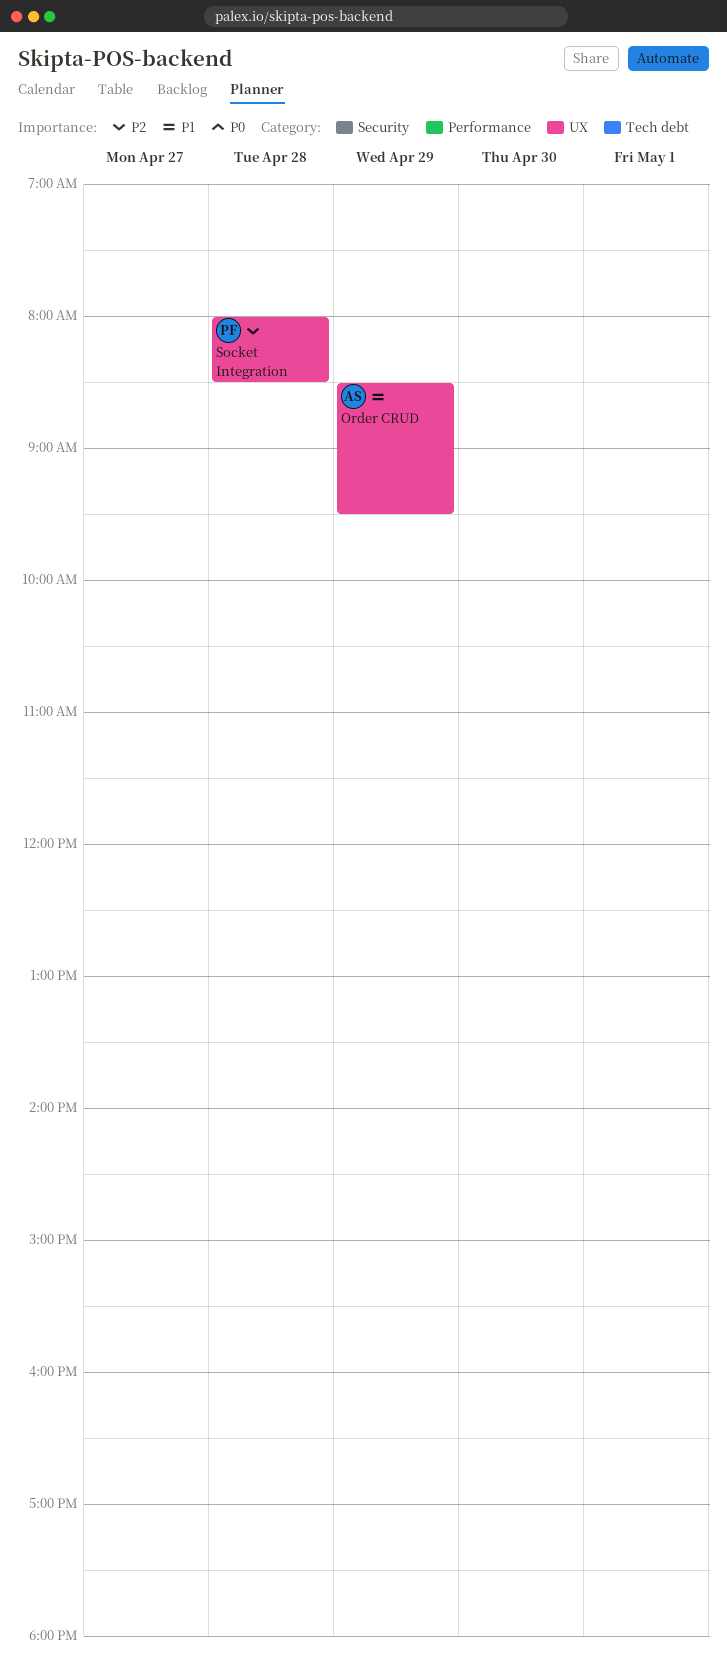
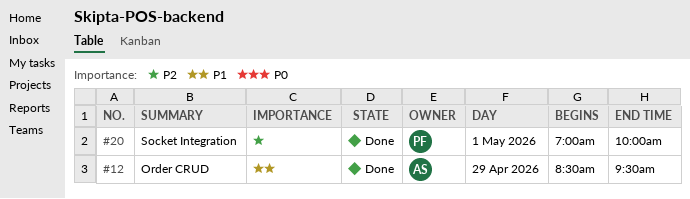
Socket Integration, day: Apr 28 -> May 1
Socket Integration, begins: 08:00 -> 07:00
Socket Integration, ends: 08:30 -> 10:00

